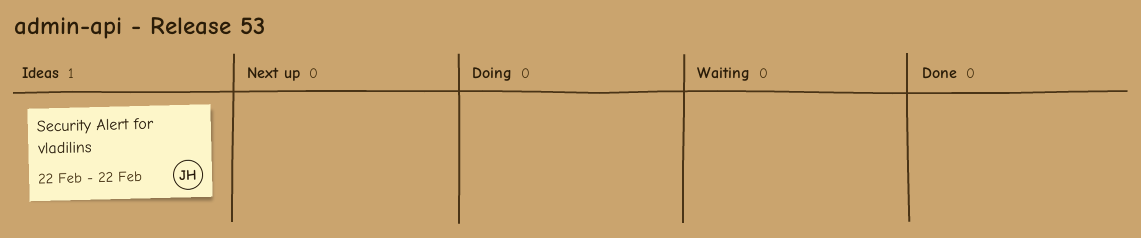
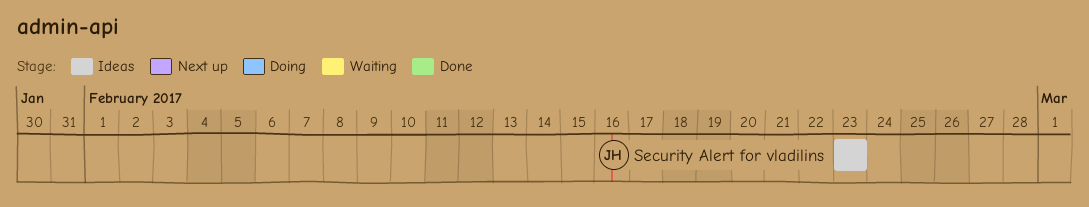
Security Alert for vladilins, start: Feb 22 -> Feb 23
Security Alert for vladilins, due: Feb 22 -> Feb 23

